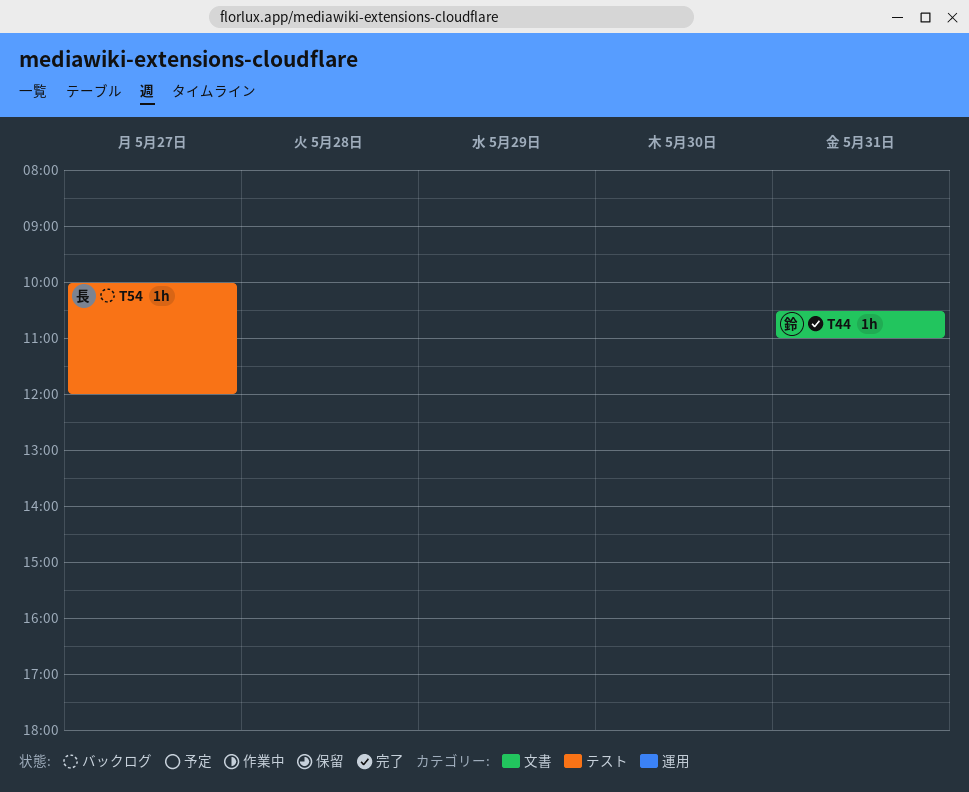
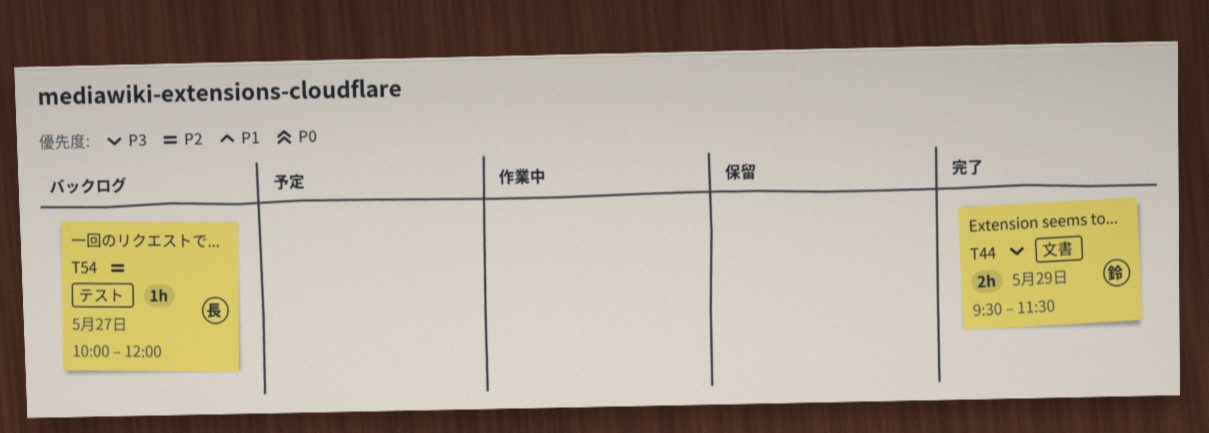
T44, estimate: 1h -> 2h
T44, day: May 31 -> May 29
T44, begins: 10:30 -> 09:30
T44, ends: 11:00 -> 11:30

